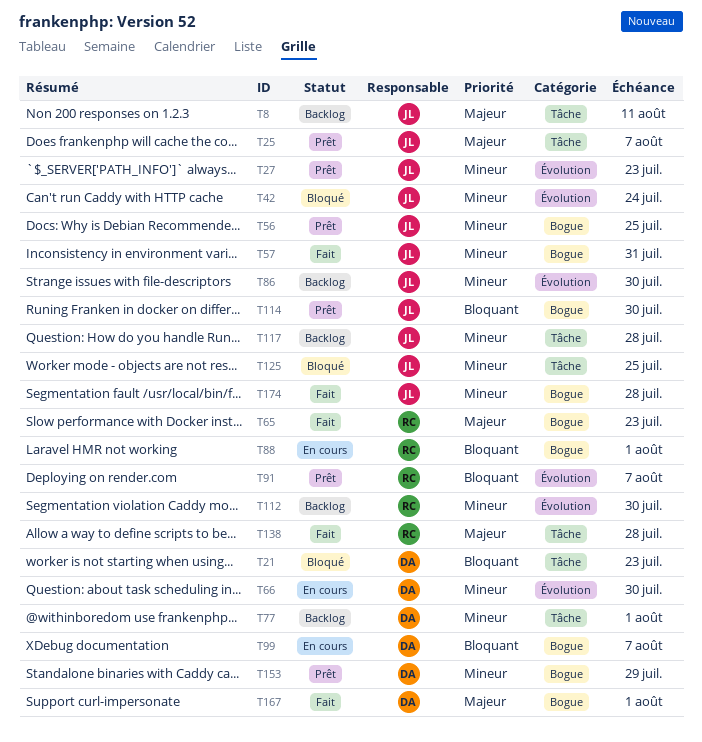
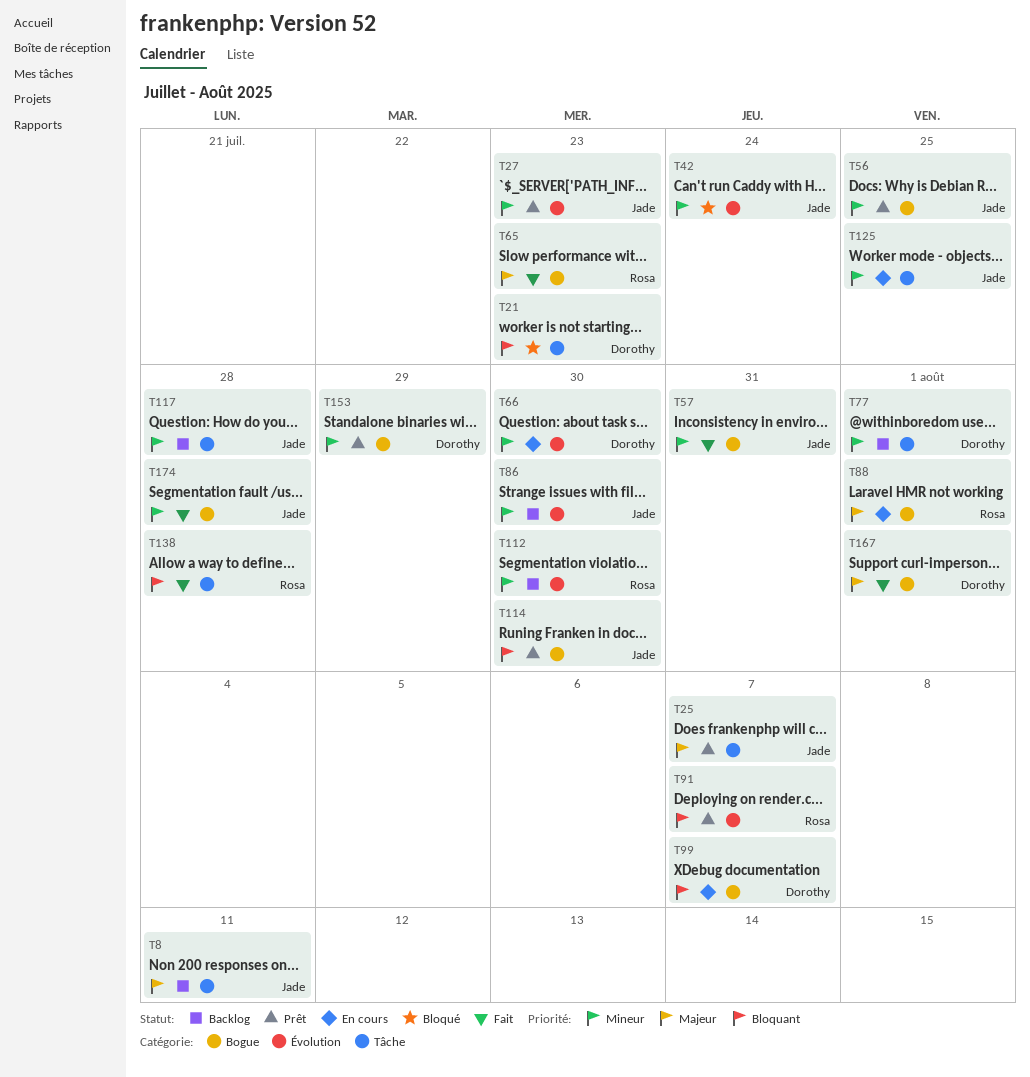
T88, priority: Bloquant -> Majeur
T125, status: Bloqué -> En cours
T138, priority: Majeur -> Bloquant

